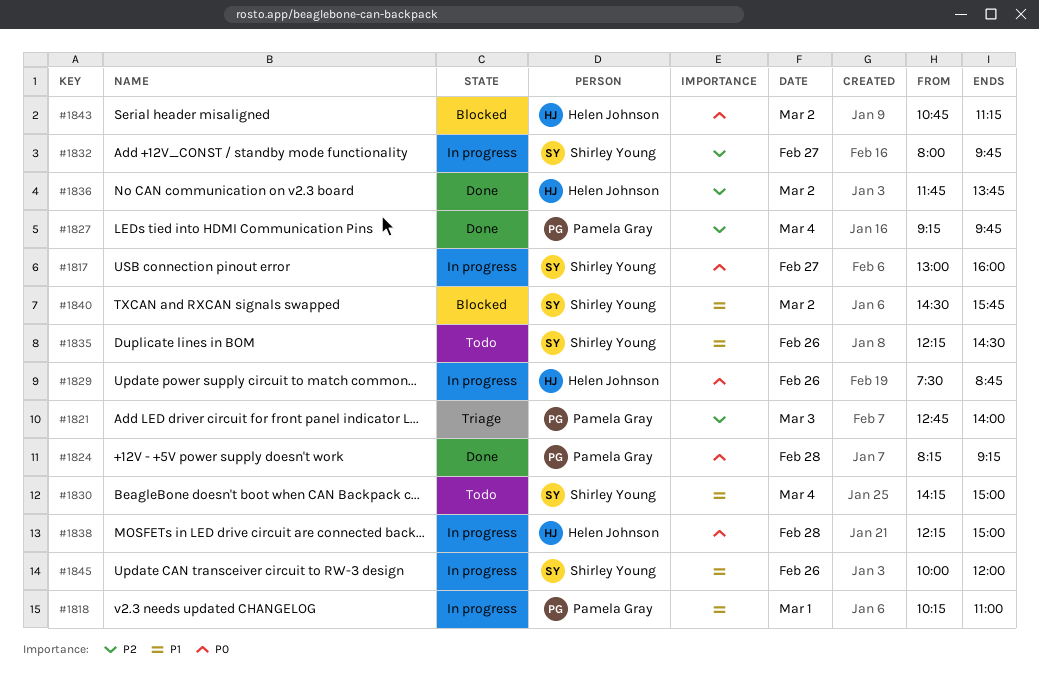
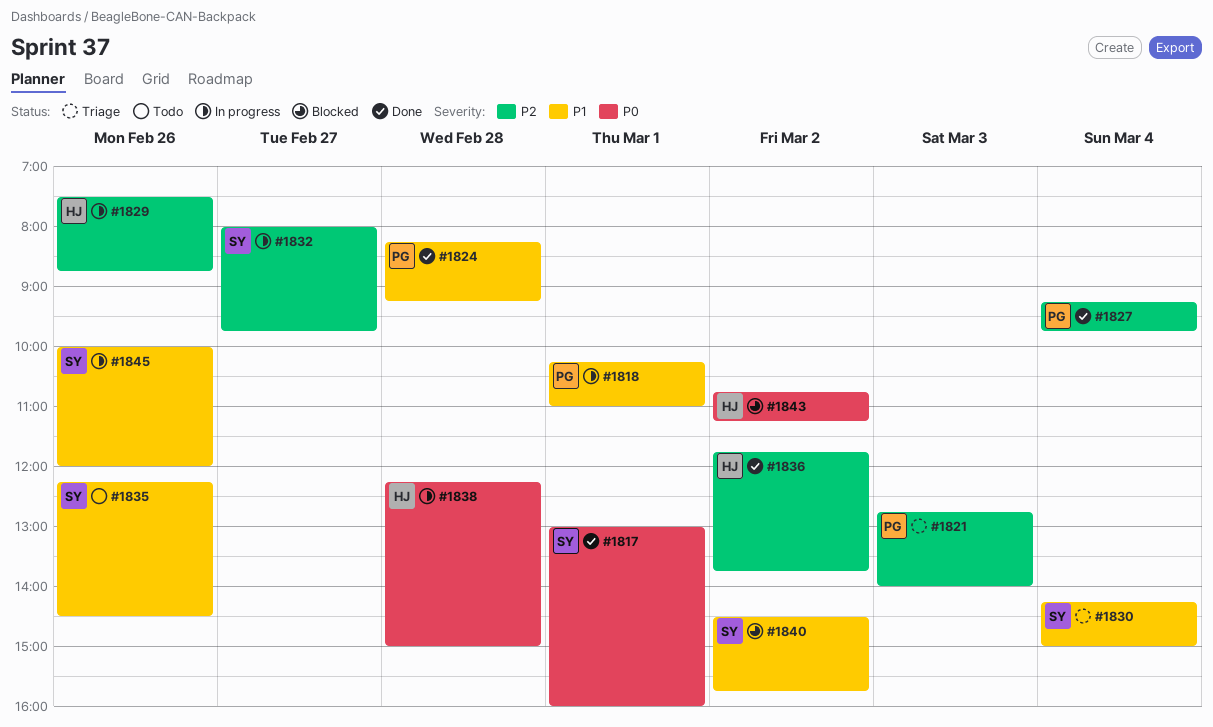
#1817, status: In progress -> Done
#1817, day: Feb 27 -> Mar 1
#1824, priority: P0 -> P1
#1829, priority: P0 -> P2
#1830, status: Todo -> Triage

